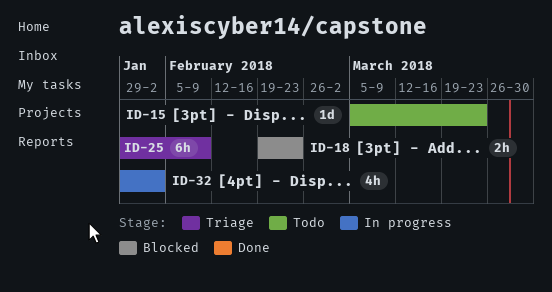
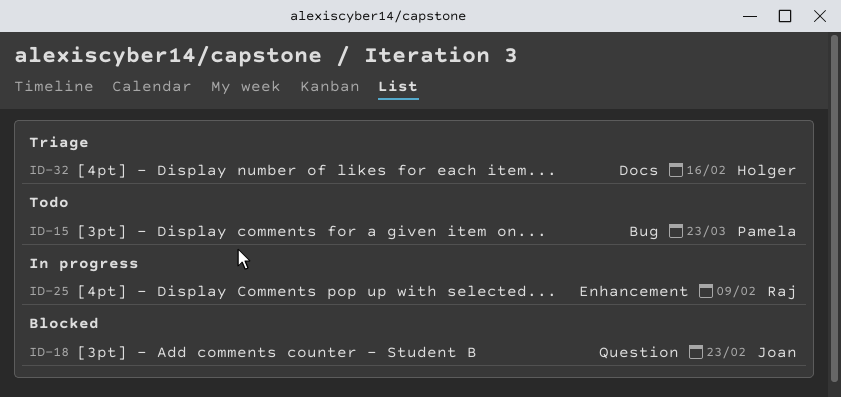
ID-25, status: Triage -> In progress
ID-32, status: In progress -> Triage
ID-32, due: Feb 2 -> Feb 16

